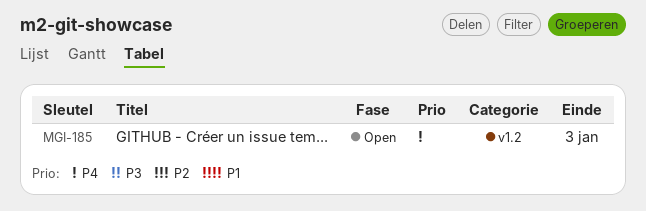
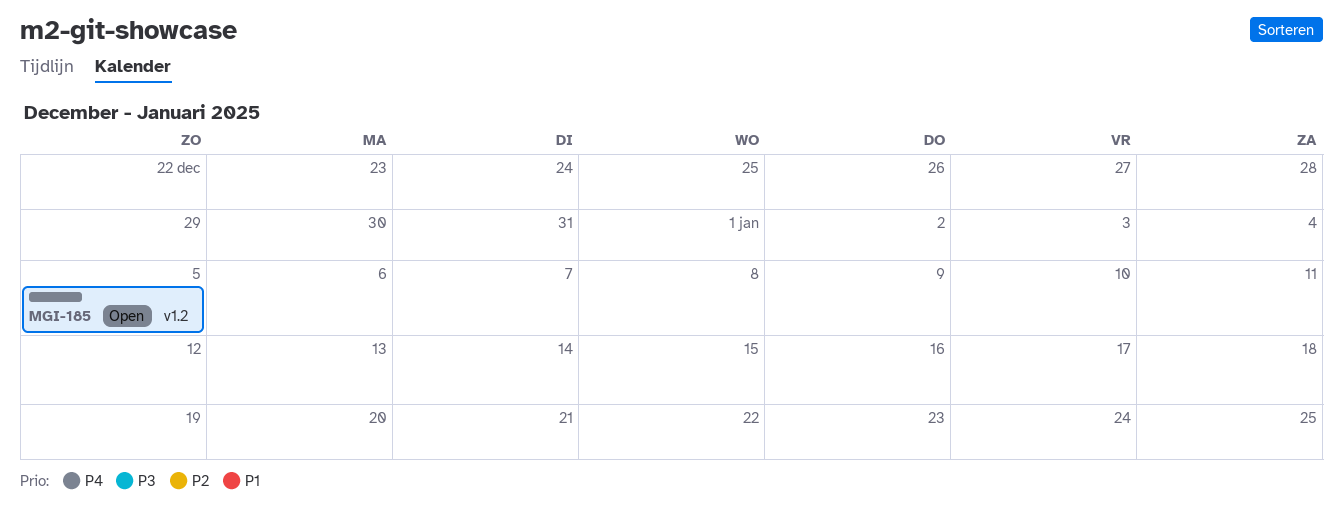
MGI-185, due: Jan 3 -> Jan 5

